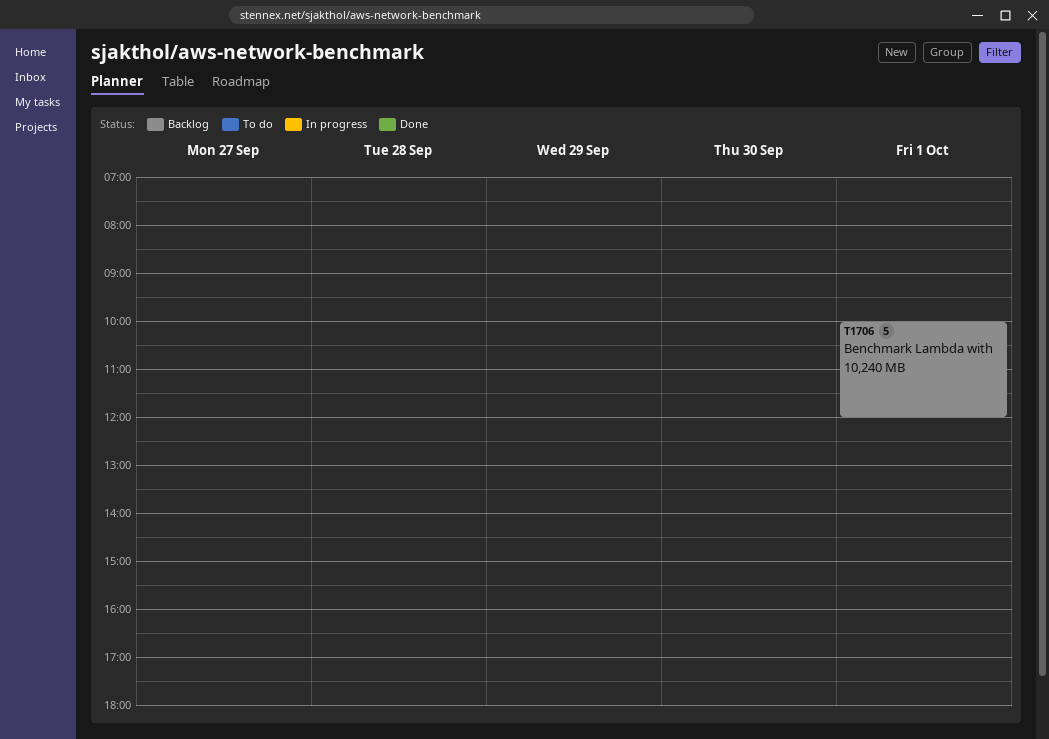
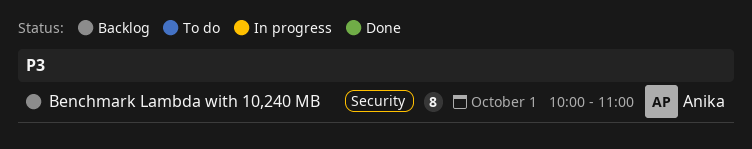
Benchmark Lambda with 10,240 MB, estimate: 5 -> 8
Benchmark Lambda with 10,240 MB, ends: 12:00 -> 11:00

